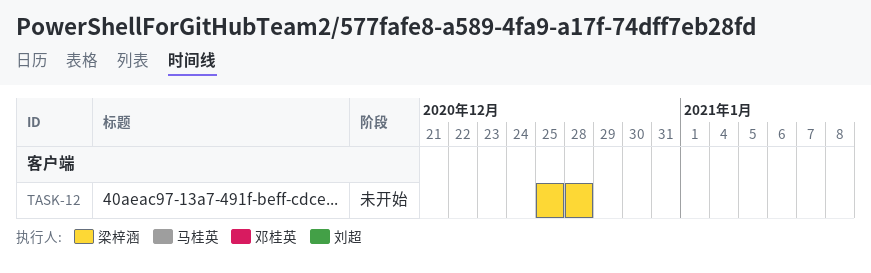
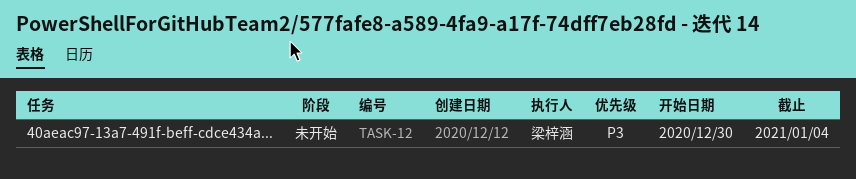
TASK-12, start: Dec 25 -> Dec 30
TASK-12, due: Dec 28 -> Jan 4

